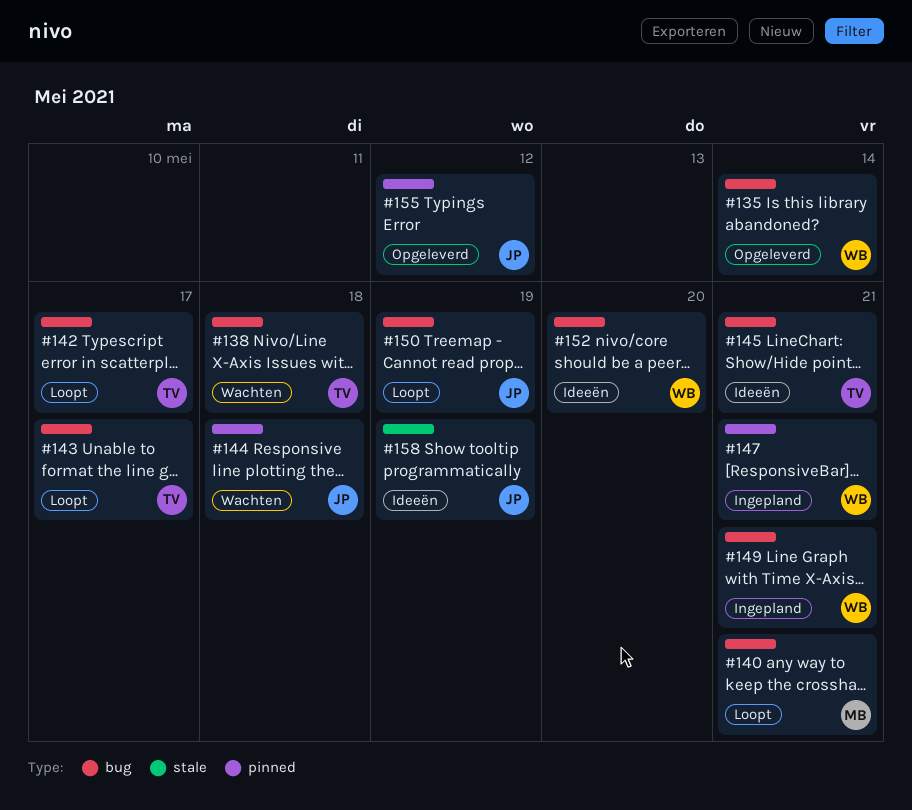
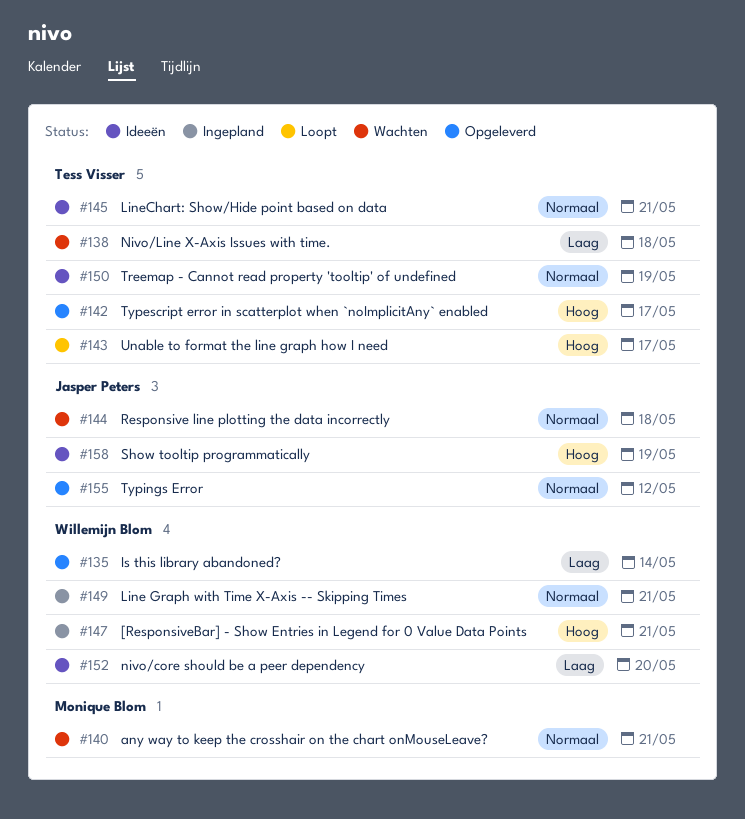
#140, status: Loopt -> Wachten
#142, status: Loopt -> Opgeleverd
#150, status: Loopt -> Ideeën
#150, owner: Jasper Peters -> Tess Visser

